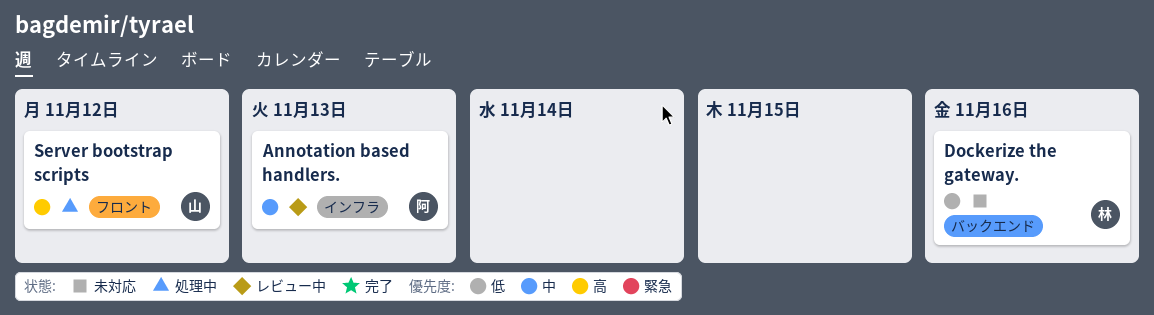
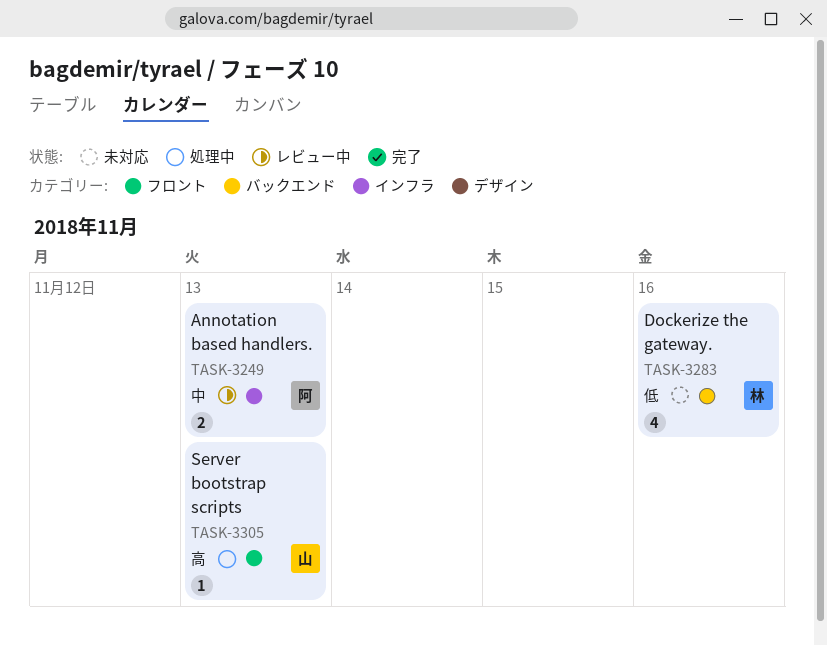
Server bootstrap scripts, due: Nov 12 -> Nov 13

